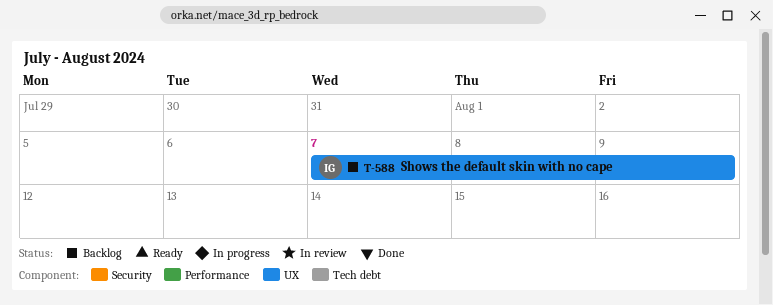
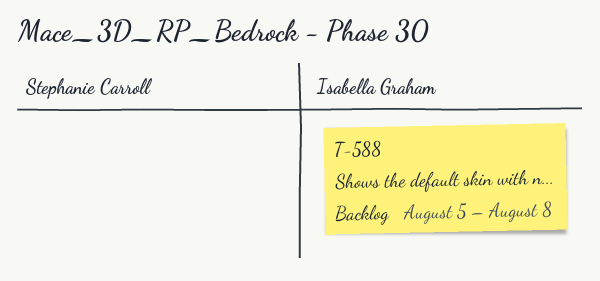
T-588, start: Aug 7 -> Aug 5
T-588, due: Aug 9 -> Aug 8

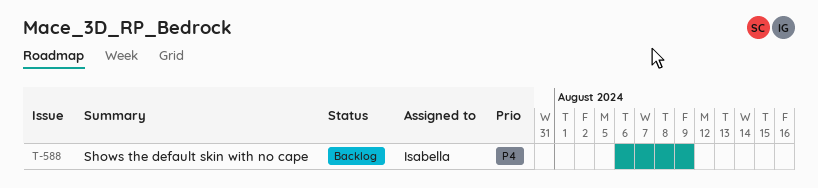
T-588, start: Aug 5 -> Aug 6
T-588, due: Aug 8 -> Aug 9

